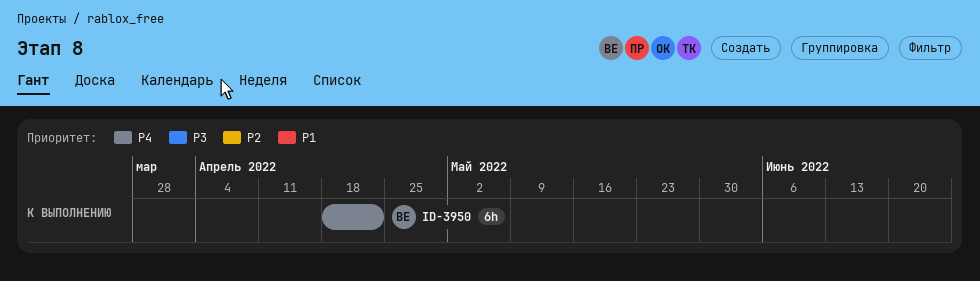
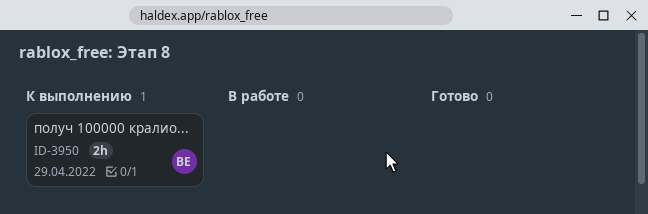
ID-3950, estimate: 6h -> 2h
ID-3950, due: Apr 22 -> Apr 29

